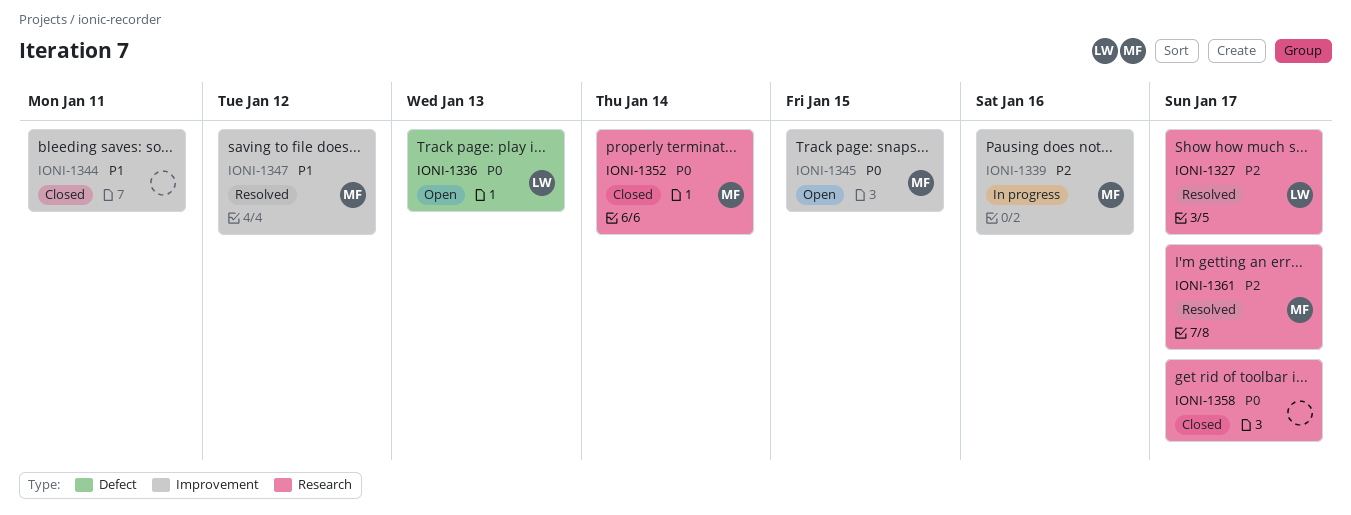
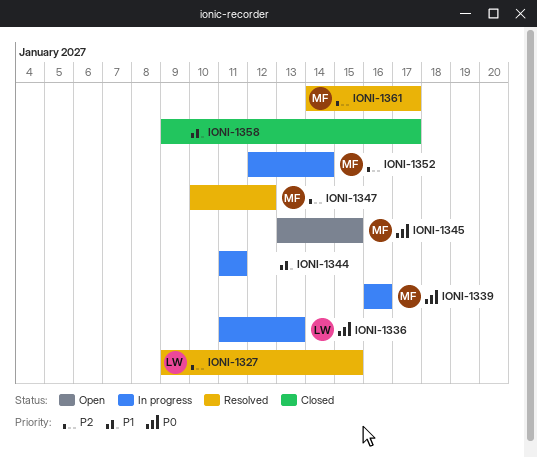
IONI-1327, due: Jan 17 -> Jan 15
IONI-1336, status: Open -> In progress
IONI-1339, priority: P2 -> P0
IONI-1344, status: Closed -> In progress
IONI-1347, priority: P1 -> P2
IONI-1352, status: Closed -> In progress
IONI-1352, priority: P0 -> P2
IONI-1358, priority: P0 -> P1

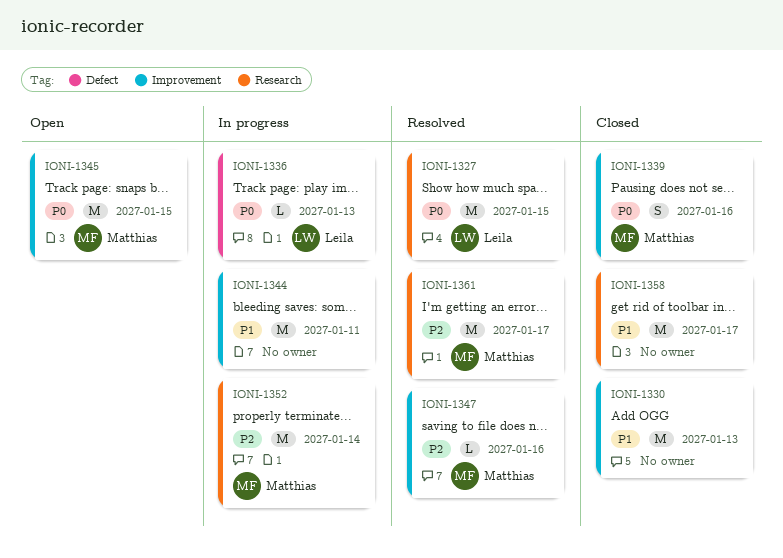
IONI-1327, priority: P2 -> P0
IONI-1330: none -> present
IONI-1339, status: In progress -> Closed
IONI-1347, due: Jan 12 -> Jan 16

